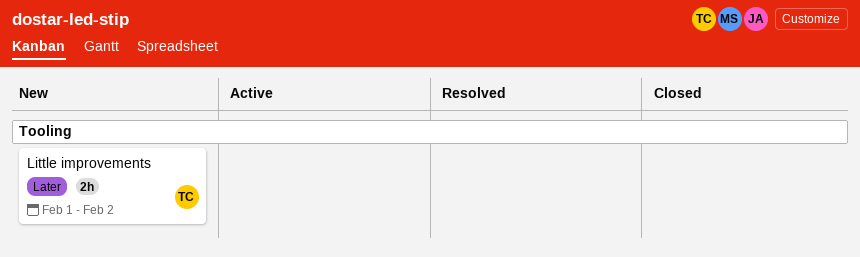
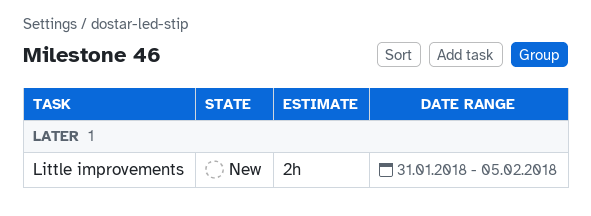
Little improvements, start: Feb 1 -> Jan 31
Little improvements, due: Feb 2 -> Feb 5

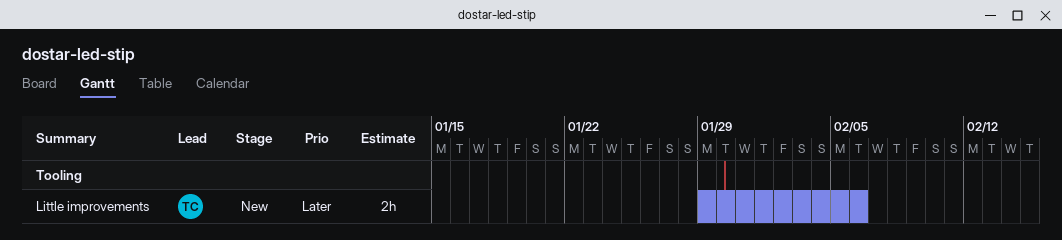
Little improvements, start: Jan 31 -> Jan 29
Little improvements, due: Feb 5 -> Feb 6

